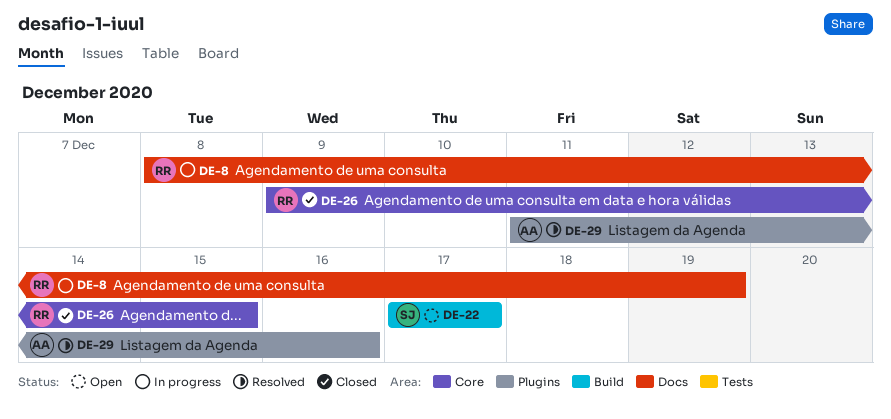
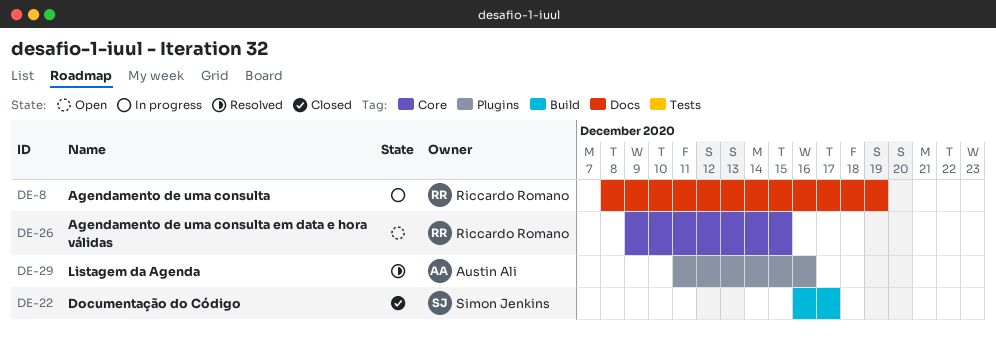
DE-22, status: Open -> Closed
DE-22, start: Dec 17 -> Dec 16
DE-26, status: Closed -> Open

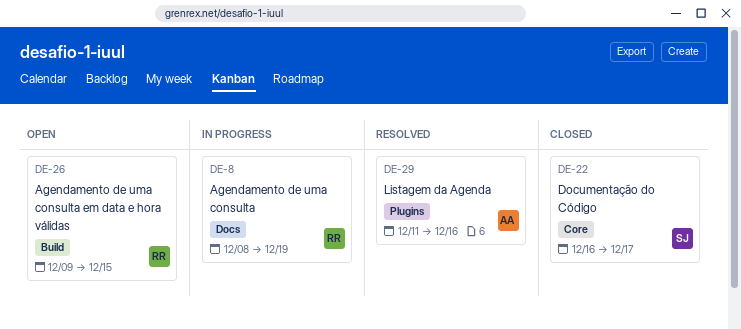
DE-22, label: Build -> Core
DE-26, label: Core -> Build

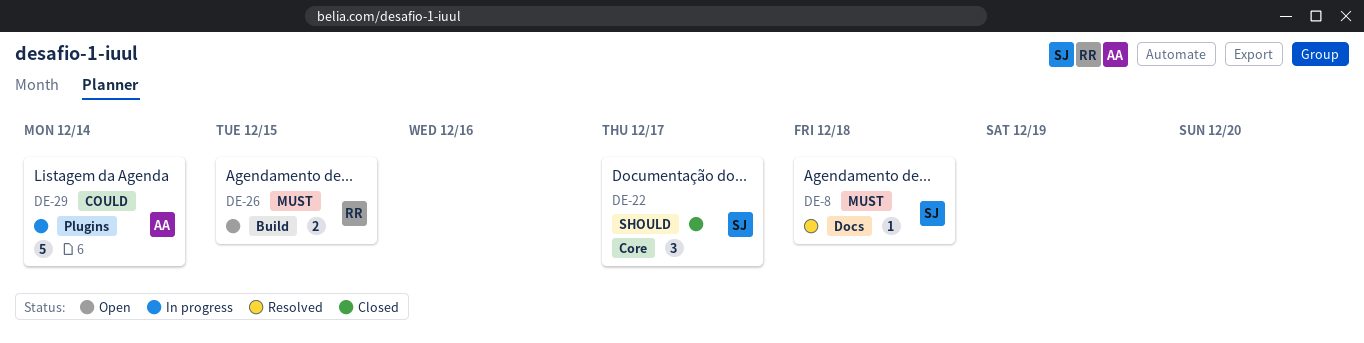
DE-8, status: In progress -> Resolved
DE-8, owner: RR -> SJ
DE-8, due: Dec 19 -> Dec 18
DE-29, status: Resolved -> In progress
DE-29, due: Dec 16 -> Dec 14

